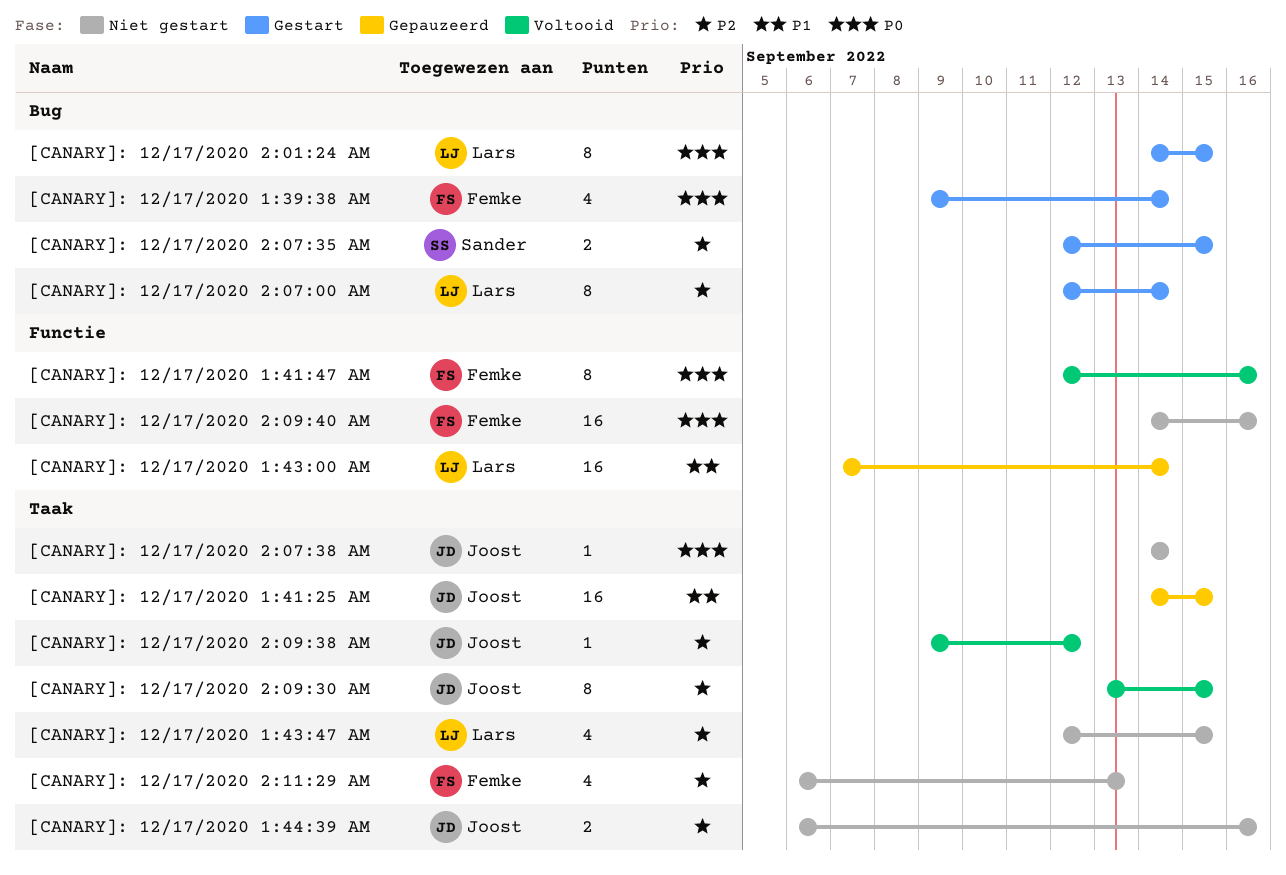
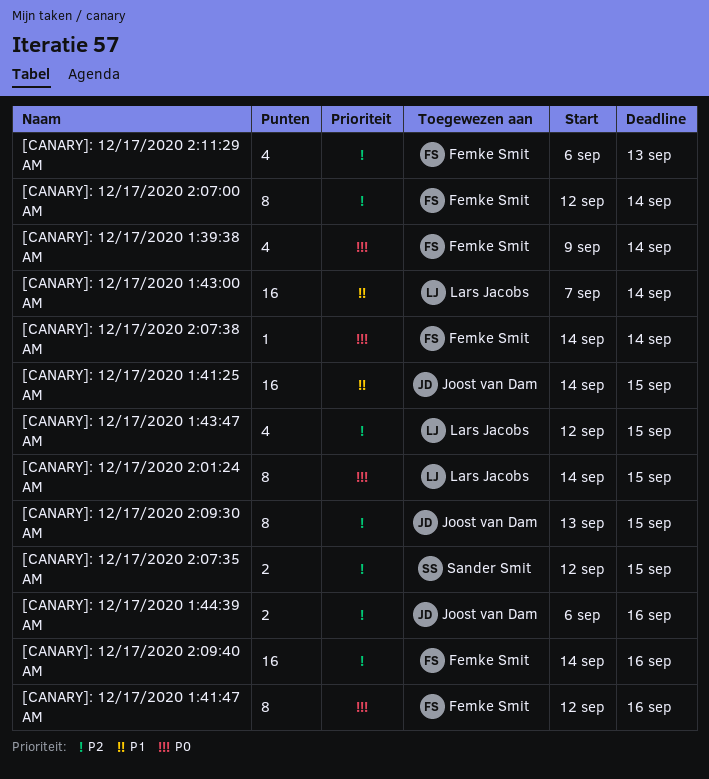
[CANARY]: 12/17/2020 2:07:00 AM, owner: Lars Jacobs -> Femke Smit
[CANARY]: 12/17/2020 2:07:38 AM, owner: Joost van Dam -> Femke Smit
[CANARY]: 12/17/2020 2:09:38 AM: present -> none
[CANARY]: 12/17/2020 2:09:40 AM, priority: P0 -> P2

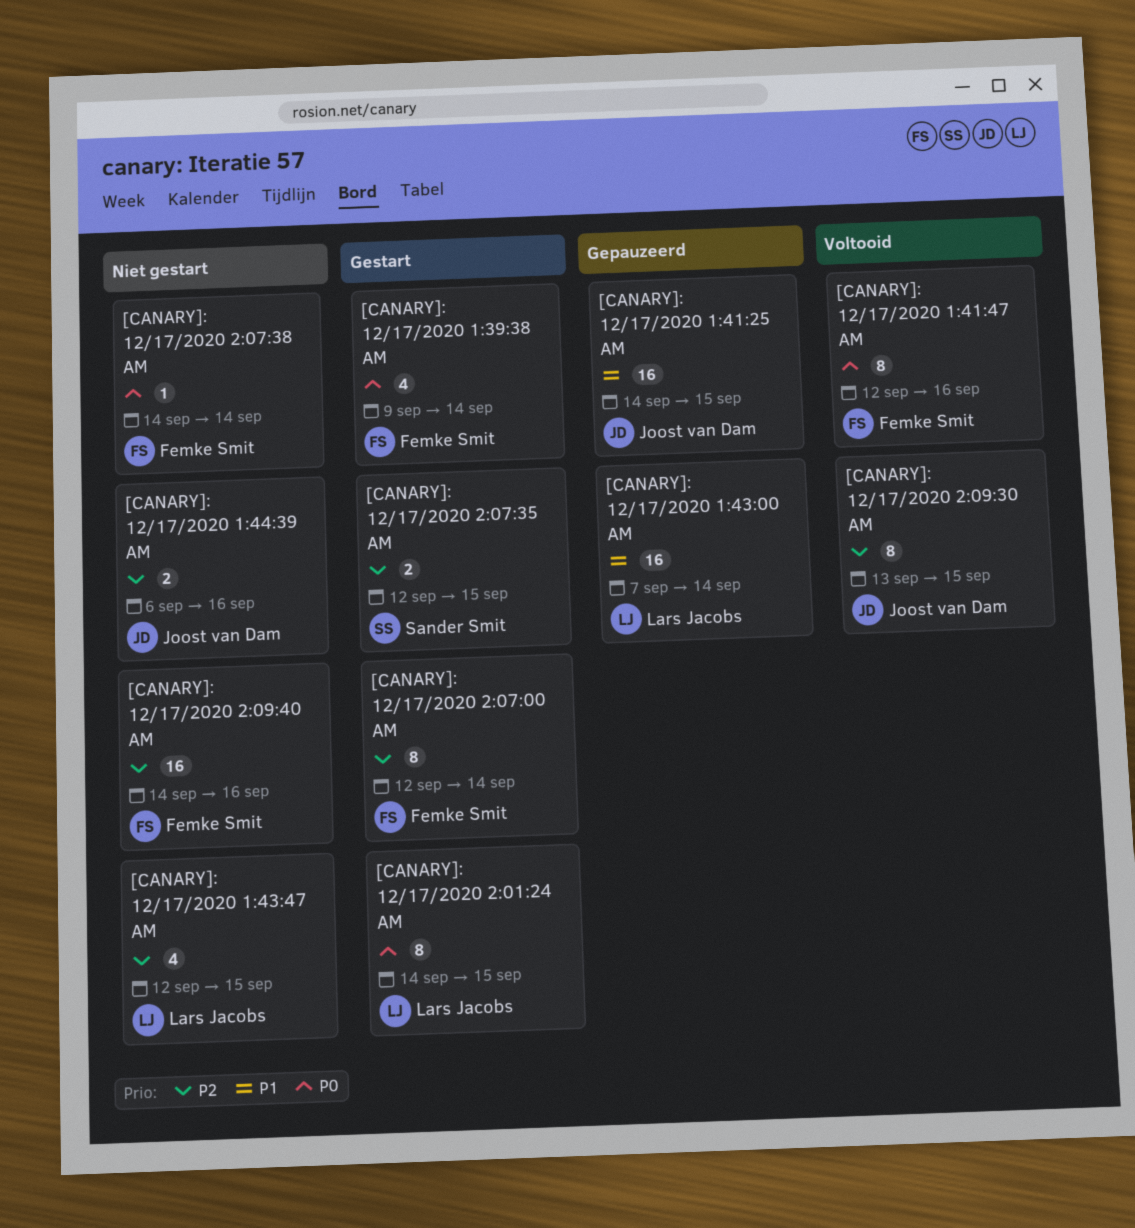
[CANARY]: 12/17/2020 2:11:29 AM: present -> none

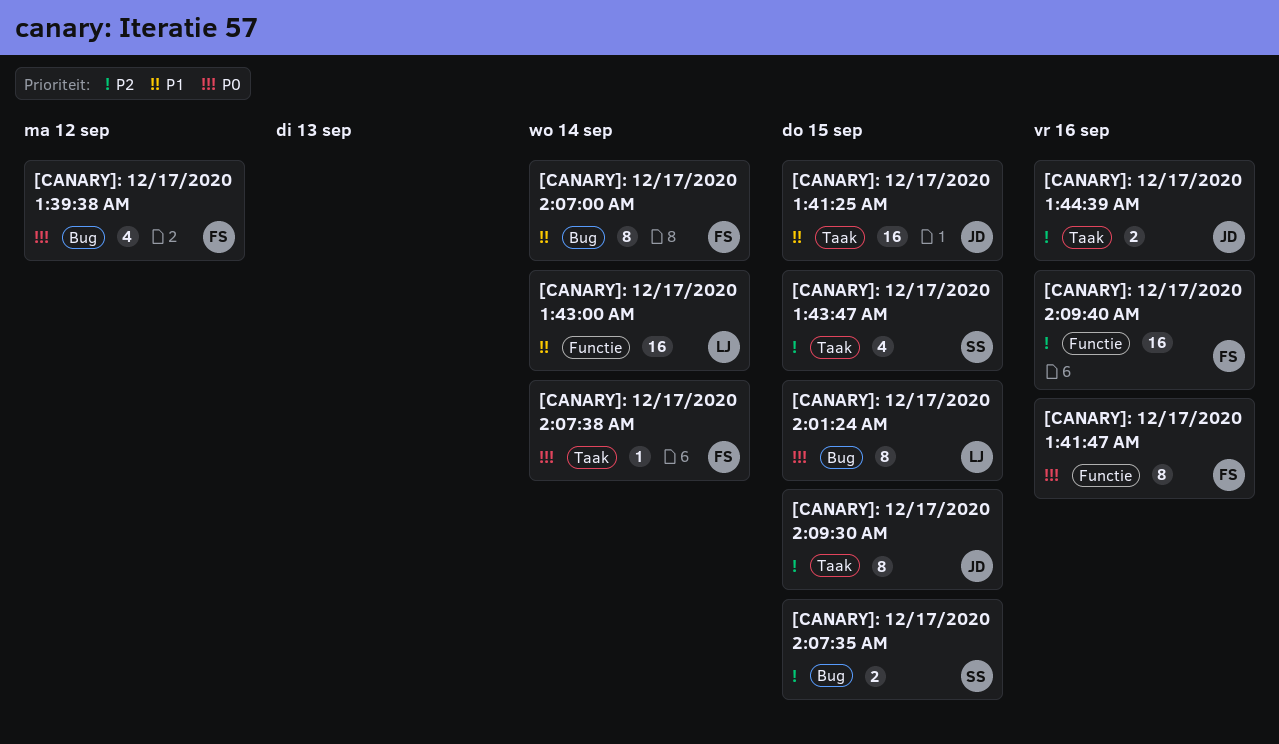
[CANARY]: 12/17/2020 1:39:38 AM, due: Sep 14 -> Sep 12
[CANARY]: 12/17/2020 1:43:47 AM, owner: Lars Jacobs -> Sander Smit
[CANARY]: 12/17/2020 2:07:00 AM, priority: P2 -> P1

